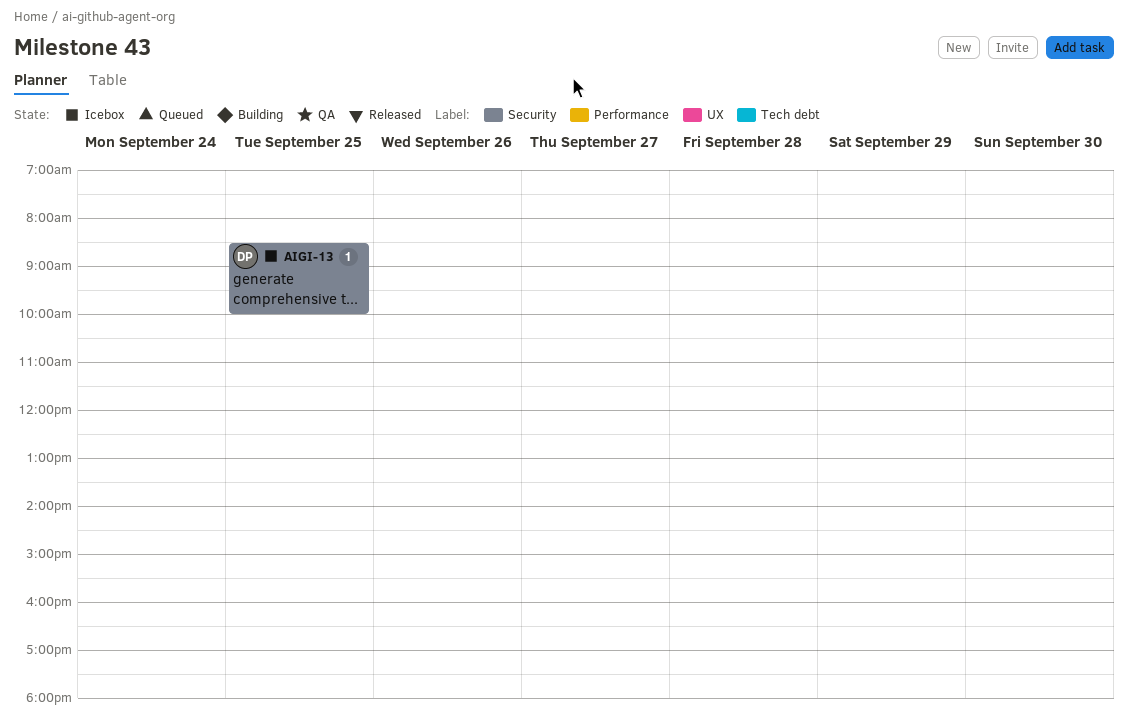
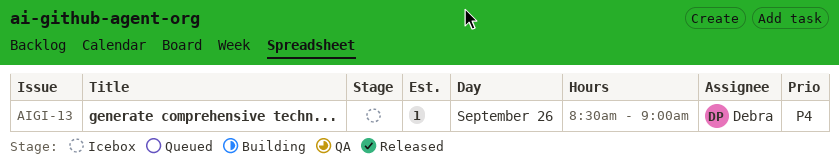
AIGI-13, day: Sep 25 -> Sep 26
AIGI-13, ends: 10:00 -> 09:00

